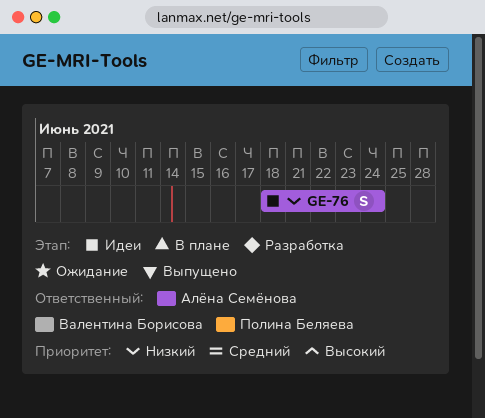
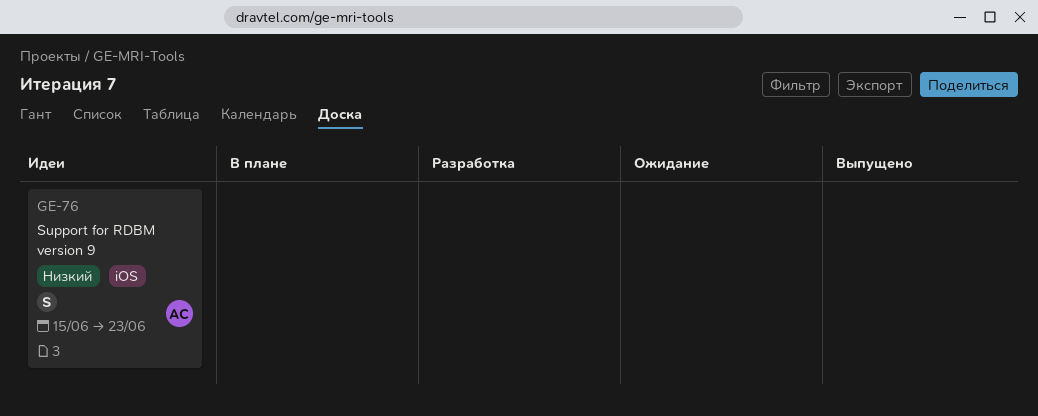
GE-76, start: Jun 18 -> Jun 15
GE-76, due: Jun 24 -> Jun 23

